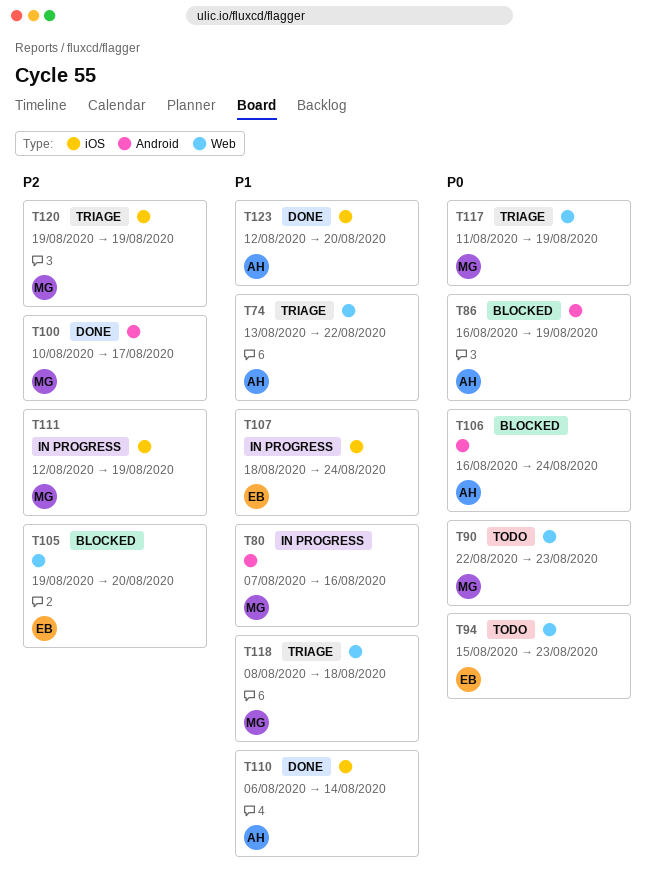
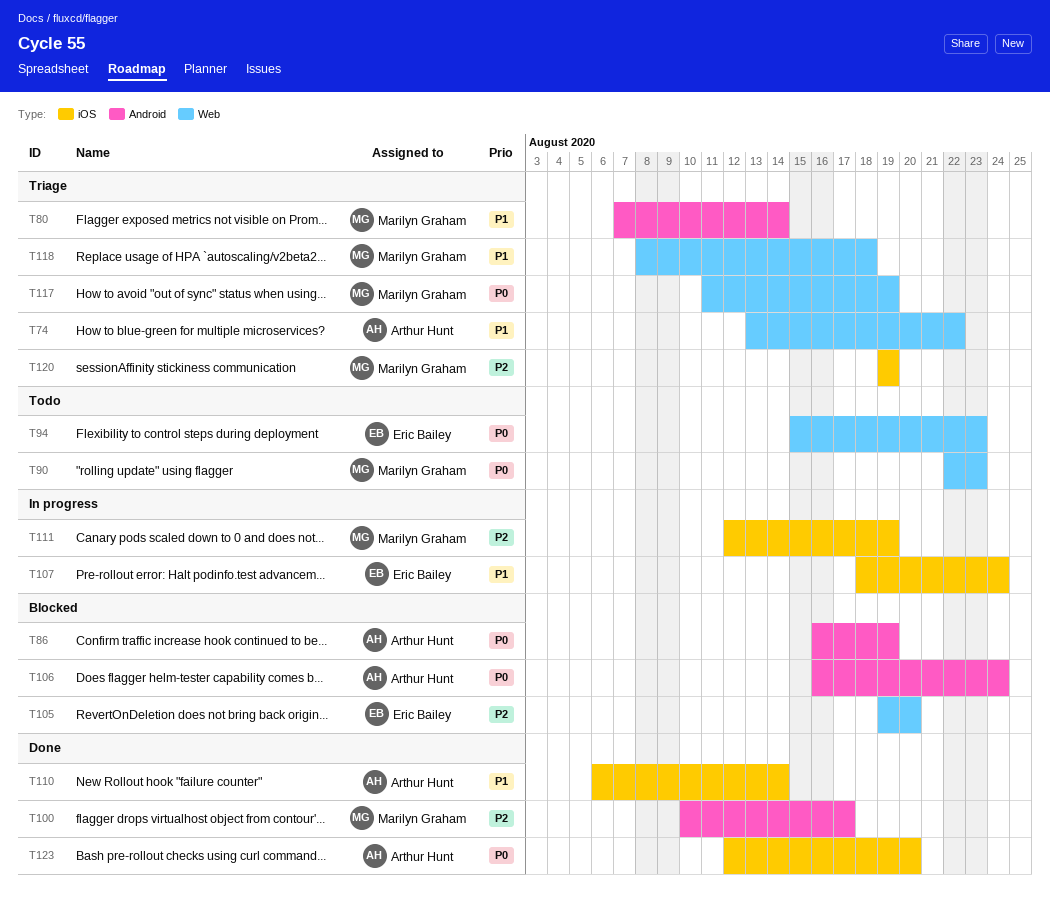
T80, status: In progress -> Triage
T80, due: Aug 16 -> Aug 14
T123, priority: P1 -> P0

